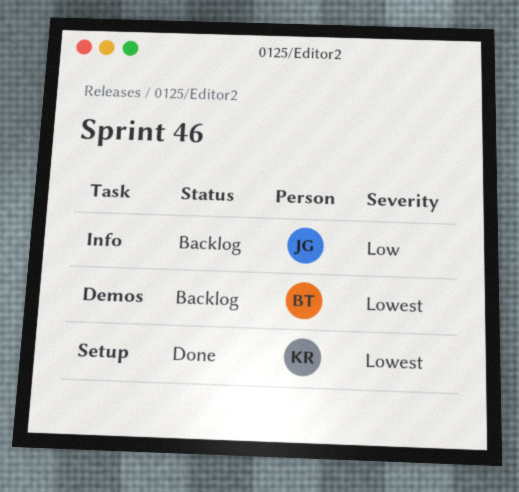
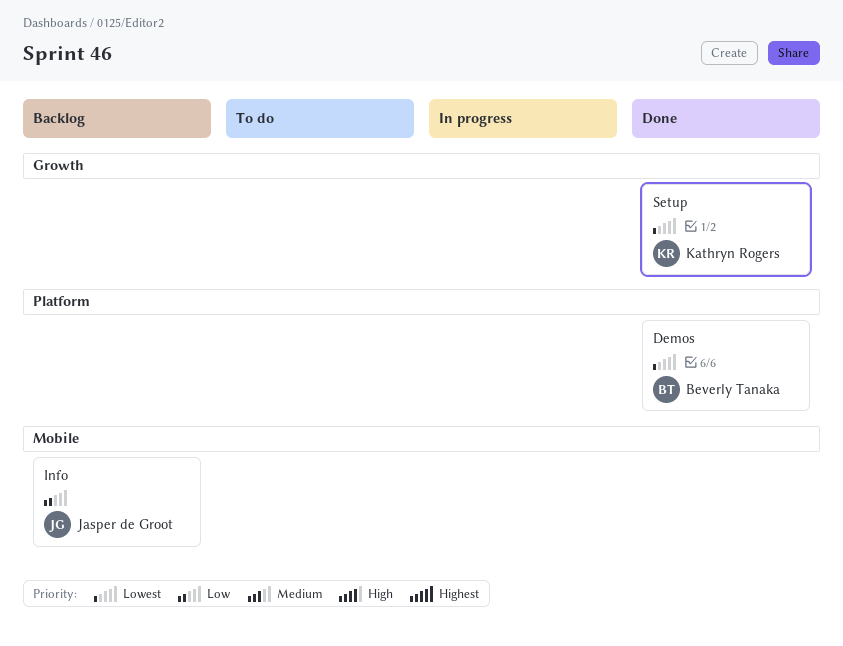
Demos, status: Backlog -> Done

